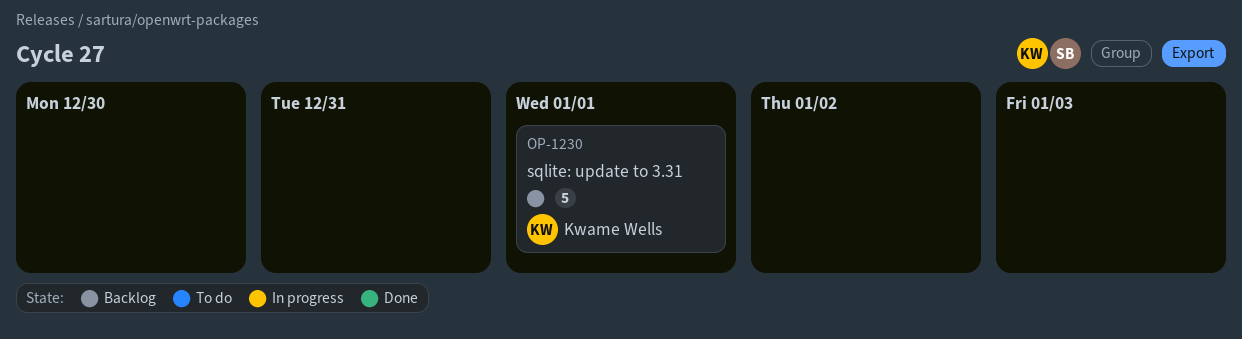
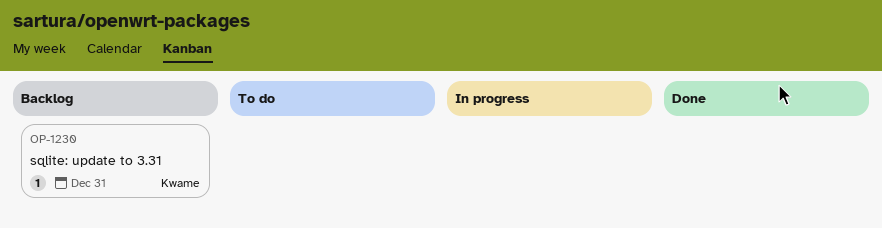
OP-1230, estimate: 5 -> 1
OP-1230, due: Jan 1 -> Dec 31

